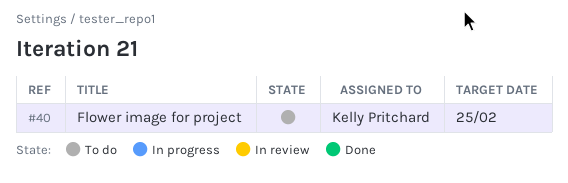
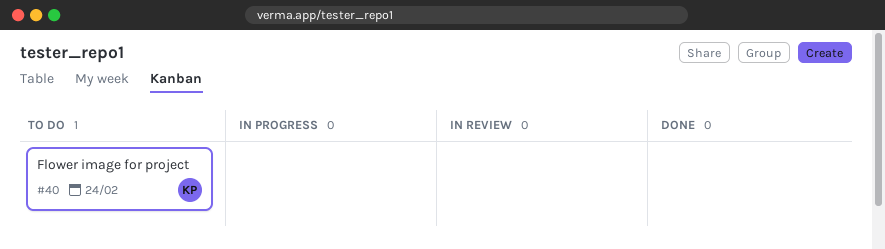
#40, due: Feb 25 -> Feb 24

